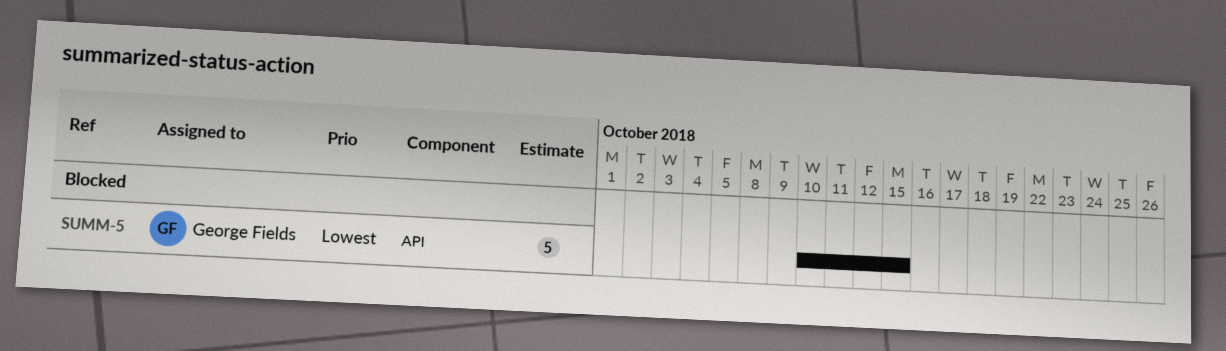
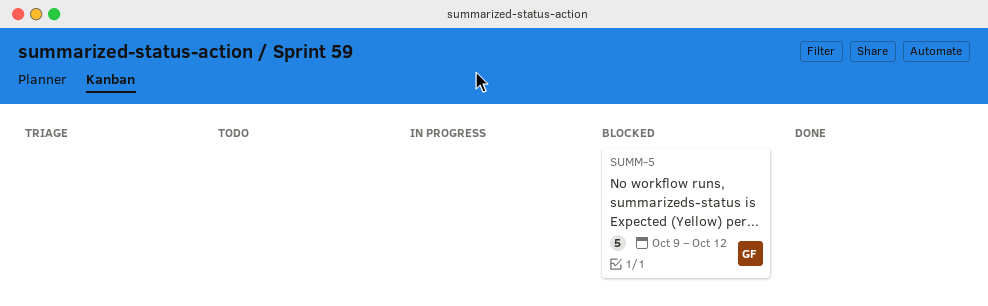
SUMM-5, start: Oct 10 -> Oct 9
SUMM-5, due: Oct 15 -> Oct 12

